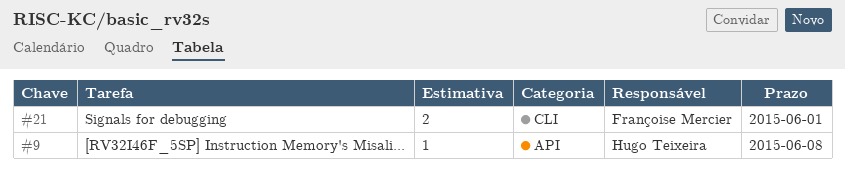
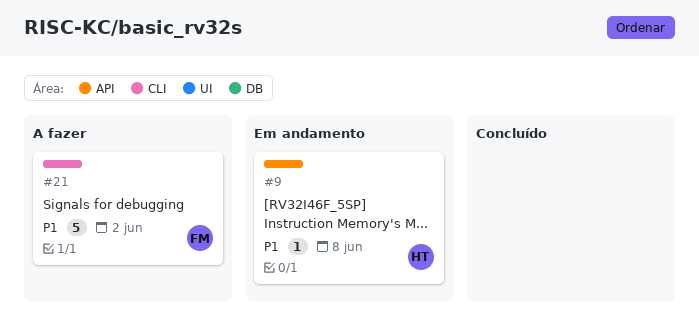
#21, estimate: 2 -> 5
#21, due: Jun 1 -> Jun 2

